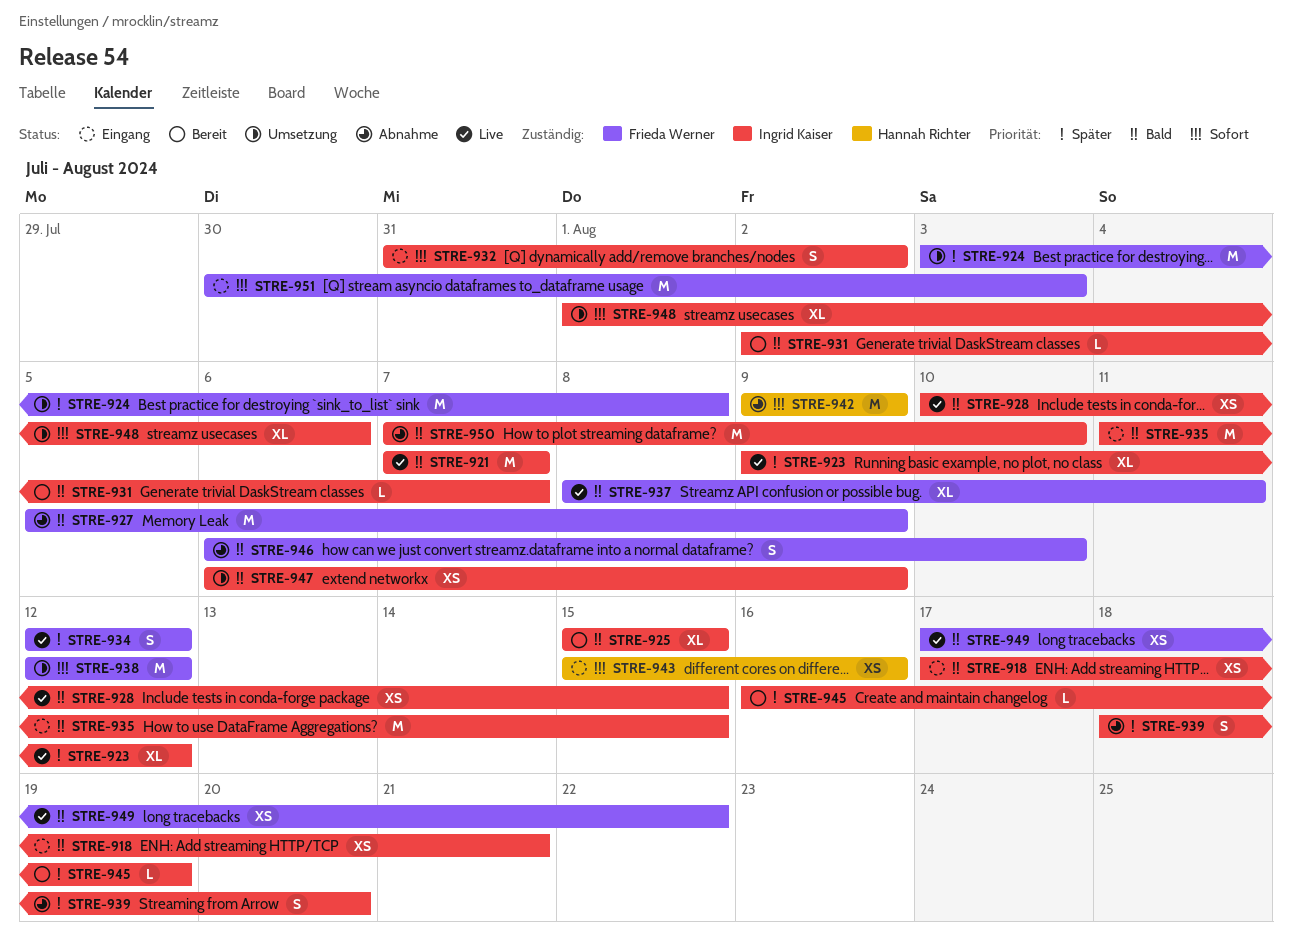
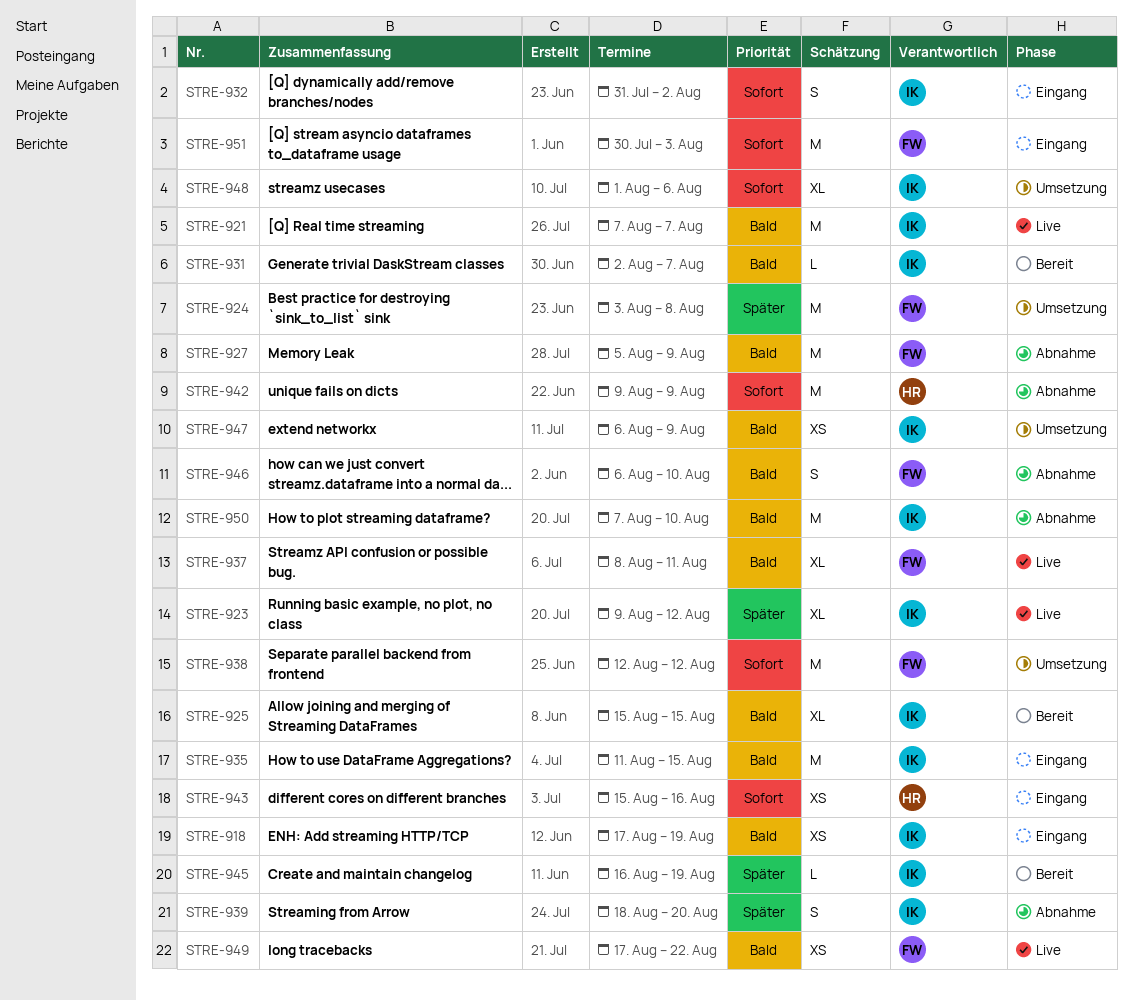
STRE-918, due: Aug 21 -> Aug 19
STRE-928: present -> none
STRE-934: present -> none

